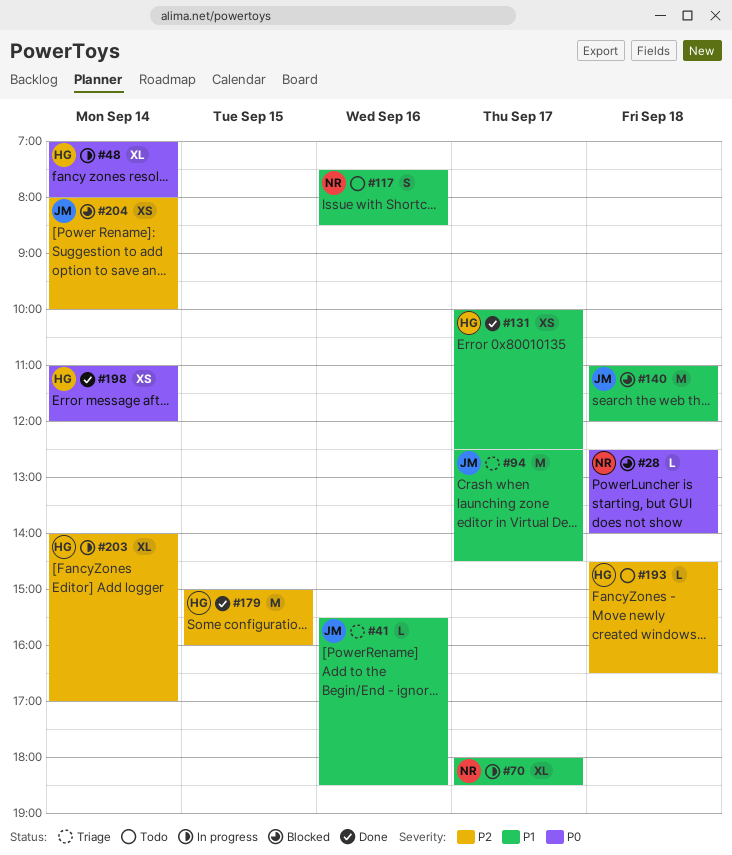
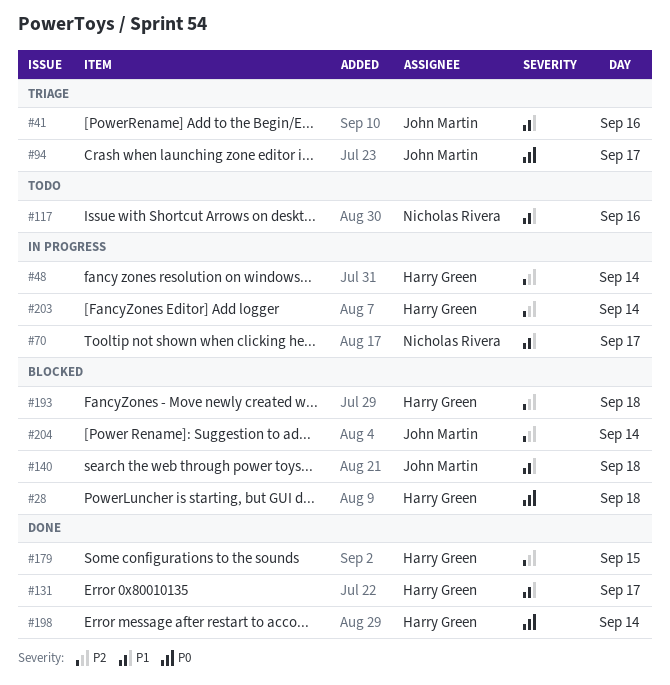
#28, owner: Nicholas Rivera -> Harry Green
#48, priority: P0 -> P2
#94, priority: P1 -> P0
#193, status: Todo -> Blocked

